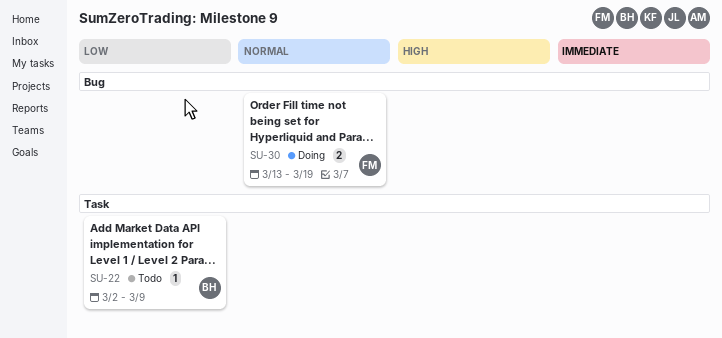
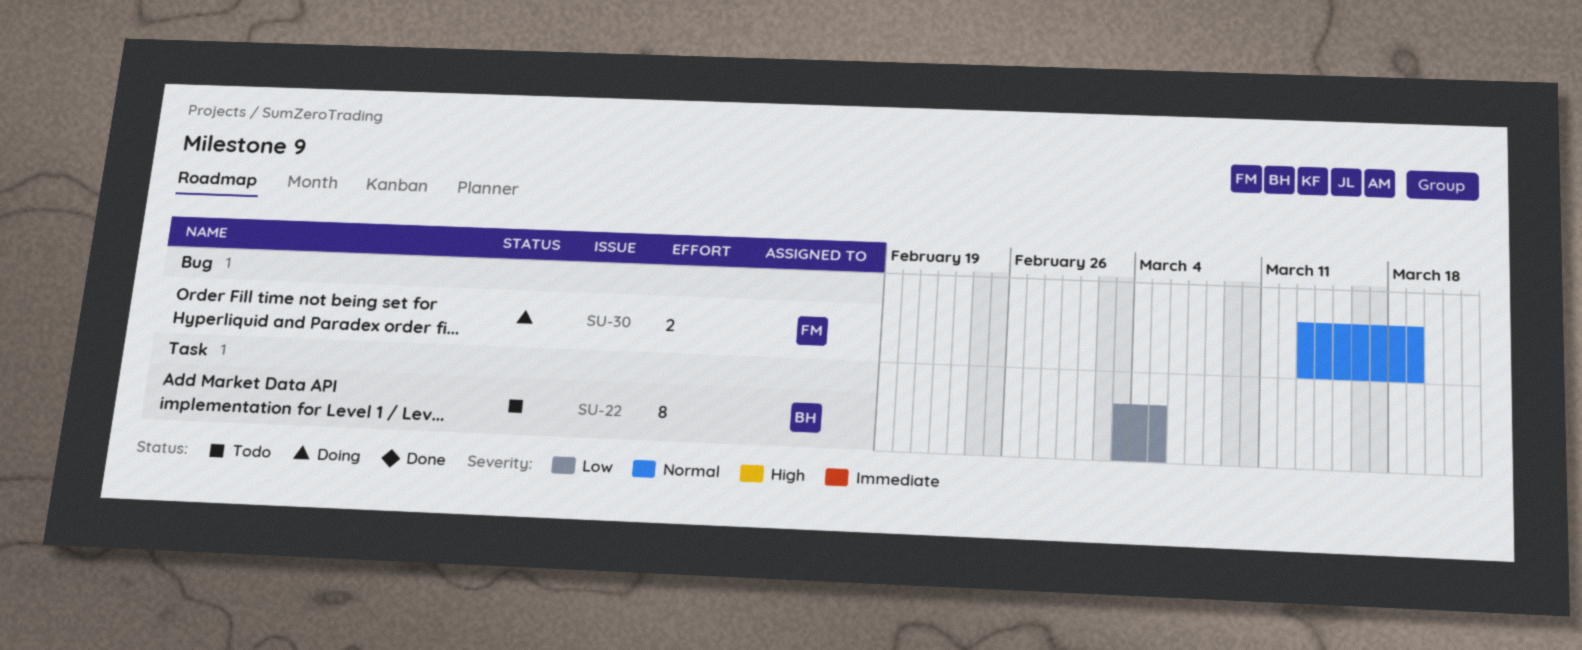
SU-22, estimate: 1 -> 8
SU-22, start: Mar 2 -> Mar 3
SU-22, due: Mar 9 -> Mar 5

